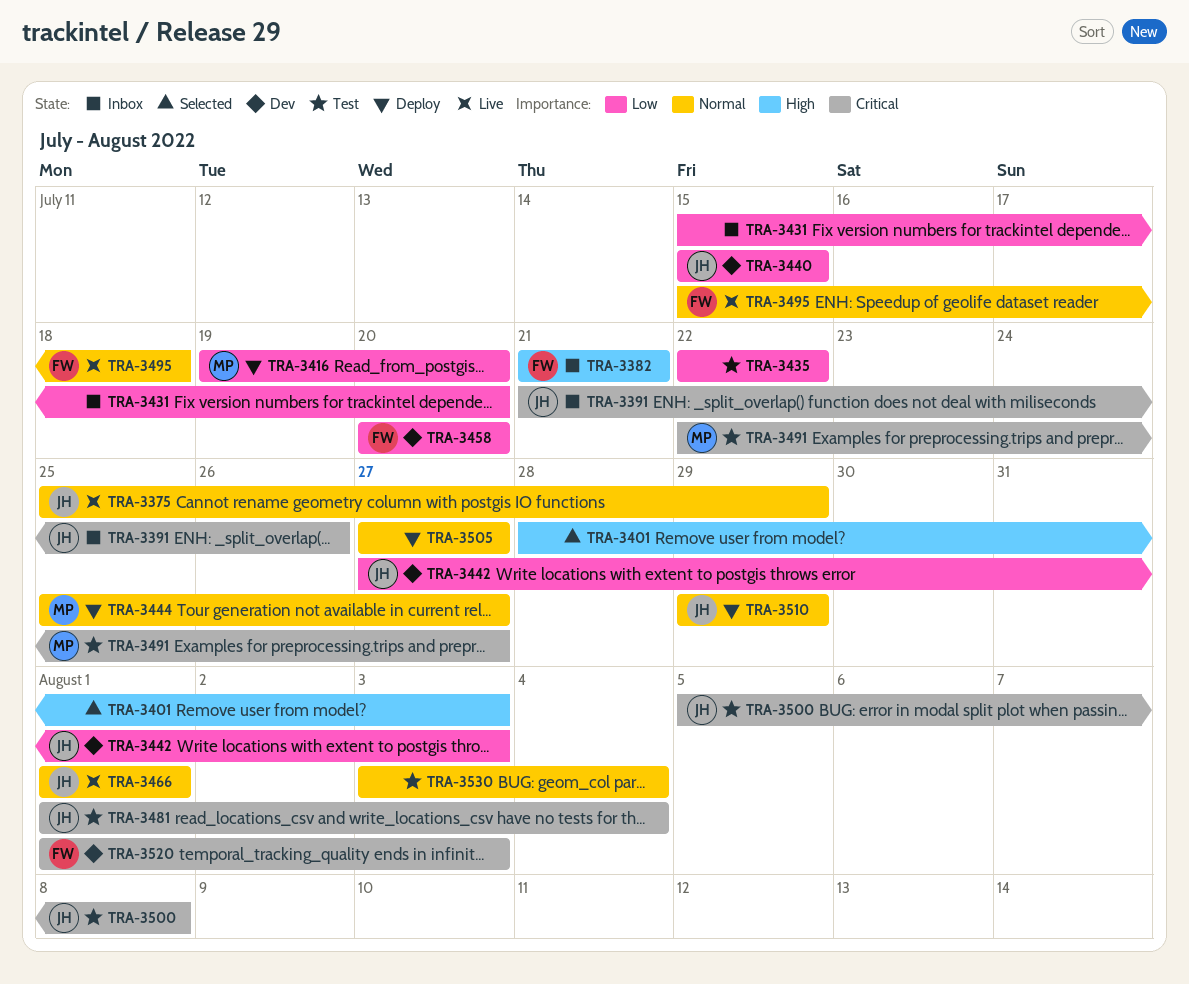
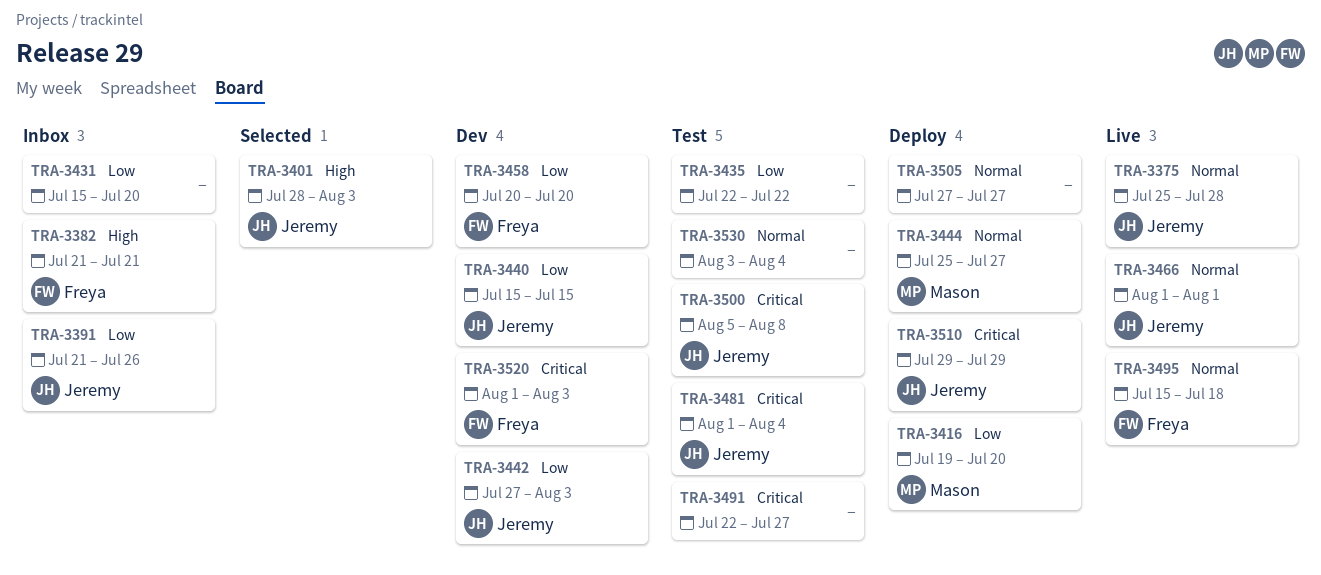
TRA-3375, due: Jul 29 -> Jul 28
TRA-3391, priority: Critical -> Low
TRA-3401, owner: none -> Jeremy
TRA-3491, owner: Mason -> none
TRA-3510, priority: Normal -> Critical

